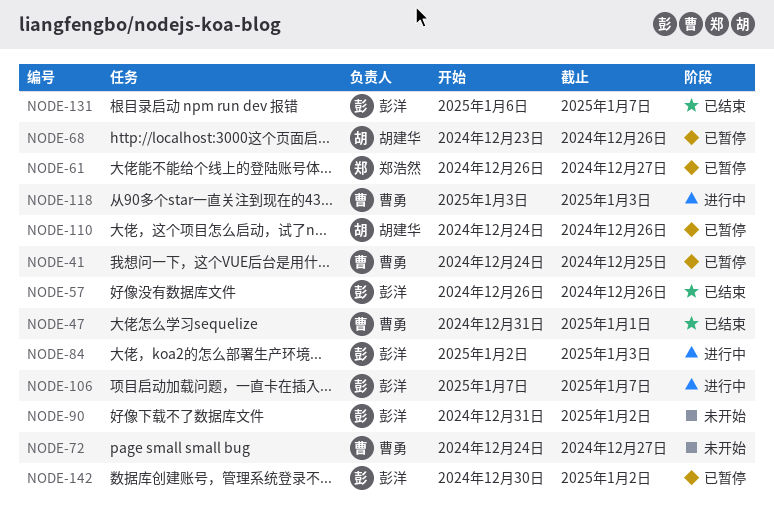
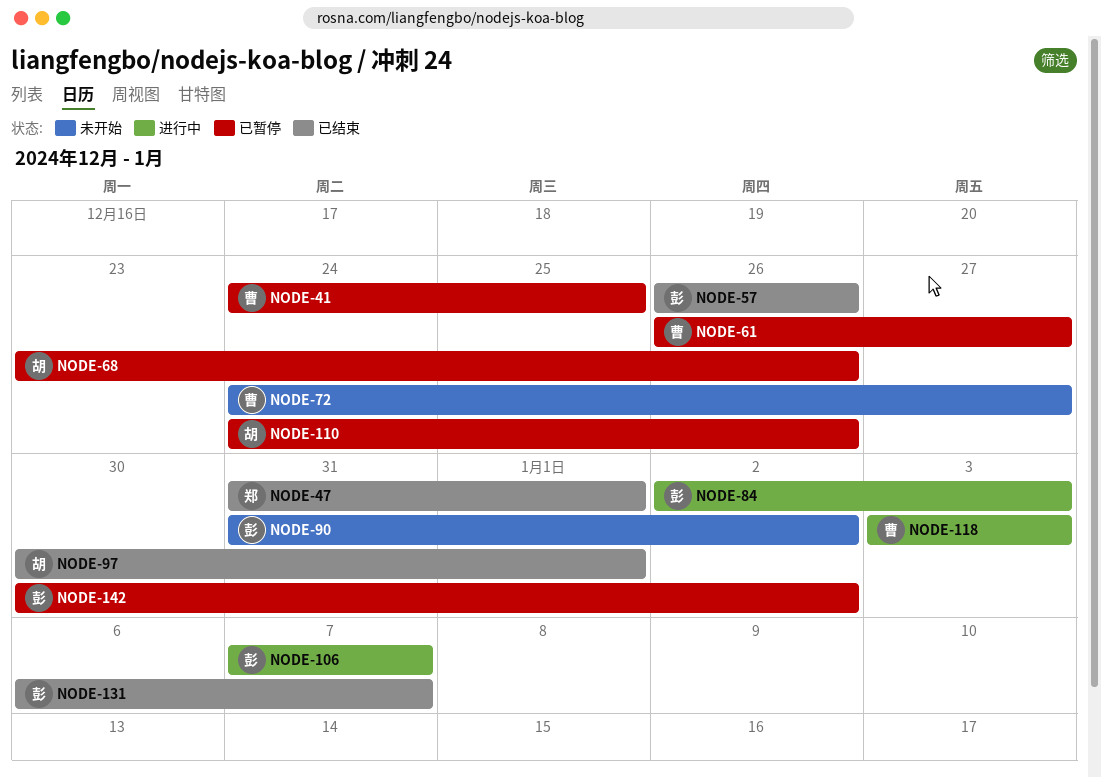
NODE-47, owner: 曹勇 -> 郑浩然
NODE-61, owner: 郑浩然 -> 曹勇
NODE-97: none -> present

